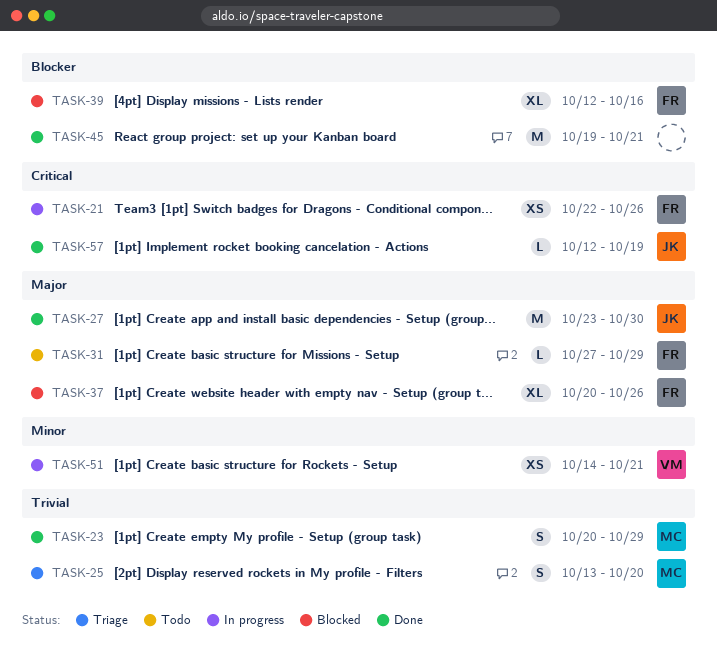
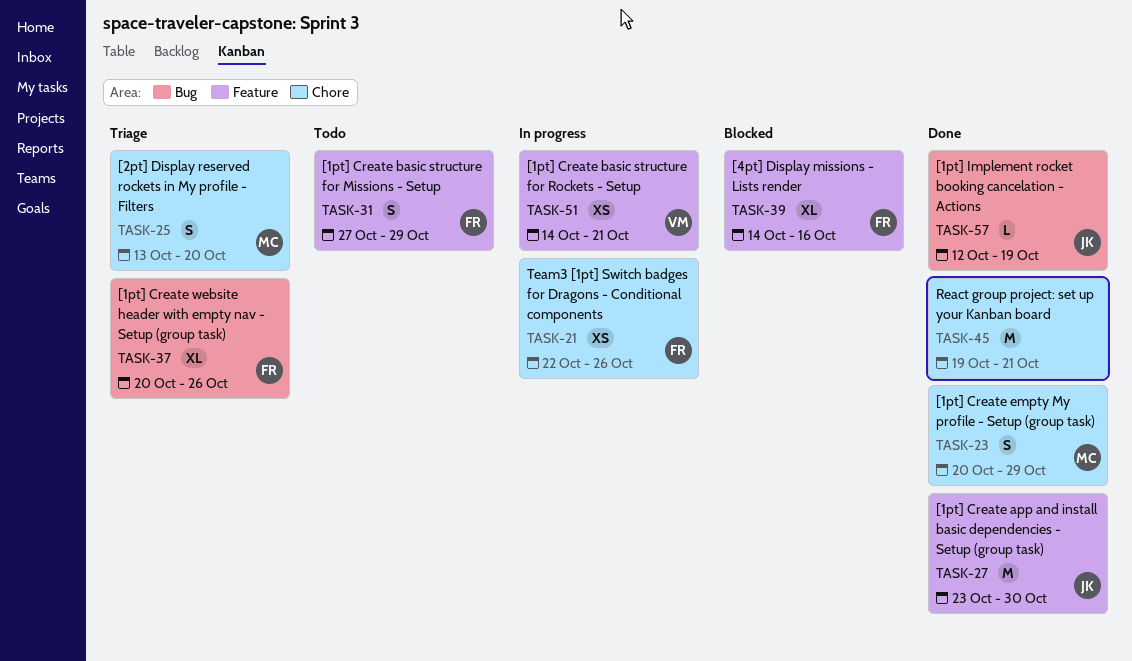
TASK-31, estimate: L -> S
TASK-37, status: Blocked -> Triage
TASK-39, start: Oct 12 -> Oct 14

